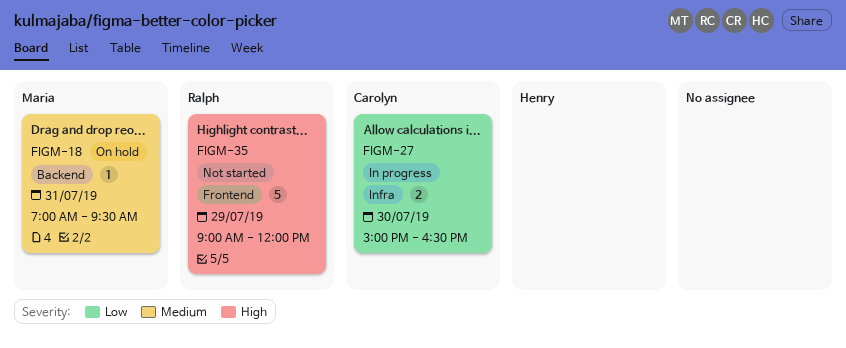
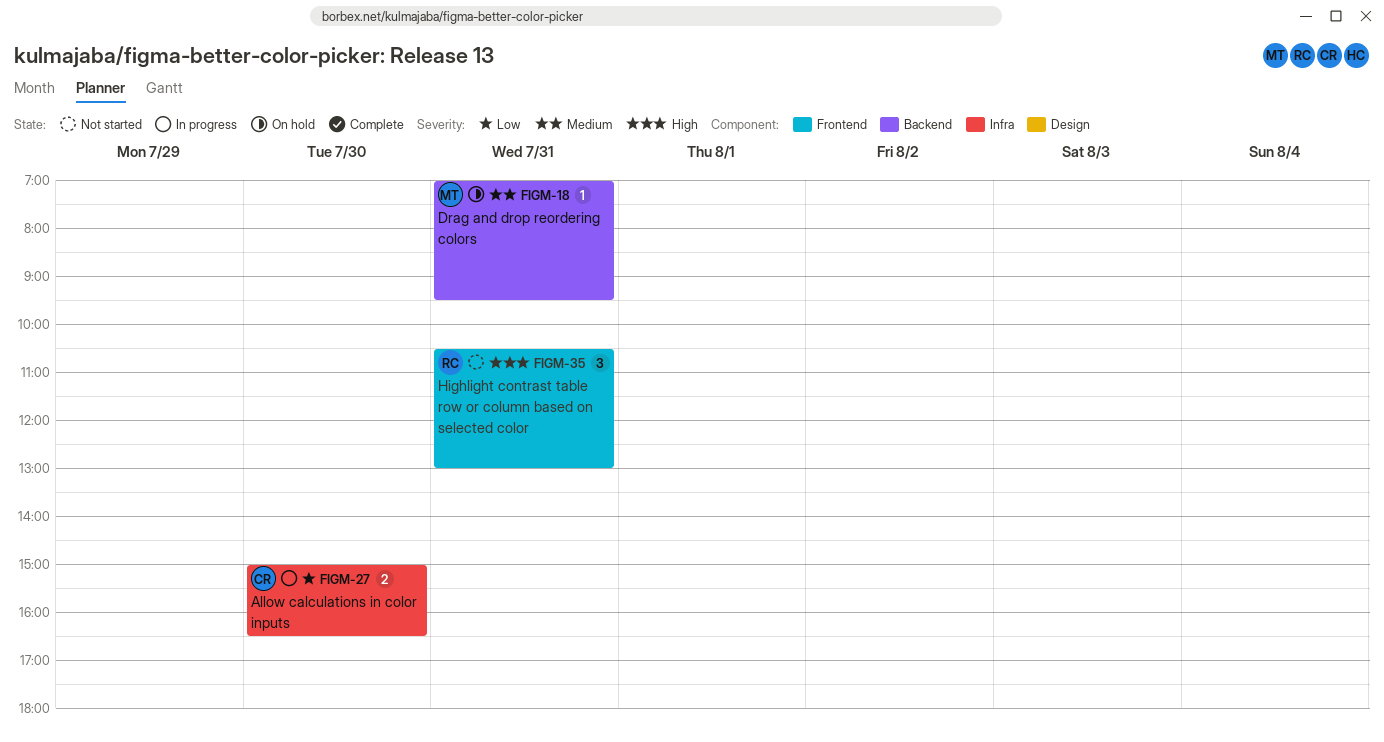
FIGM-35, estimate: 5 -> 3
FIGM-35, day: Jul 29 -> Jul 31
FIGM-35, begins: 09:00 -> 10:30
FIGM-35, ends: 12:00 -> 13:00

